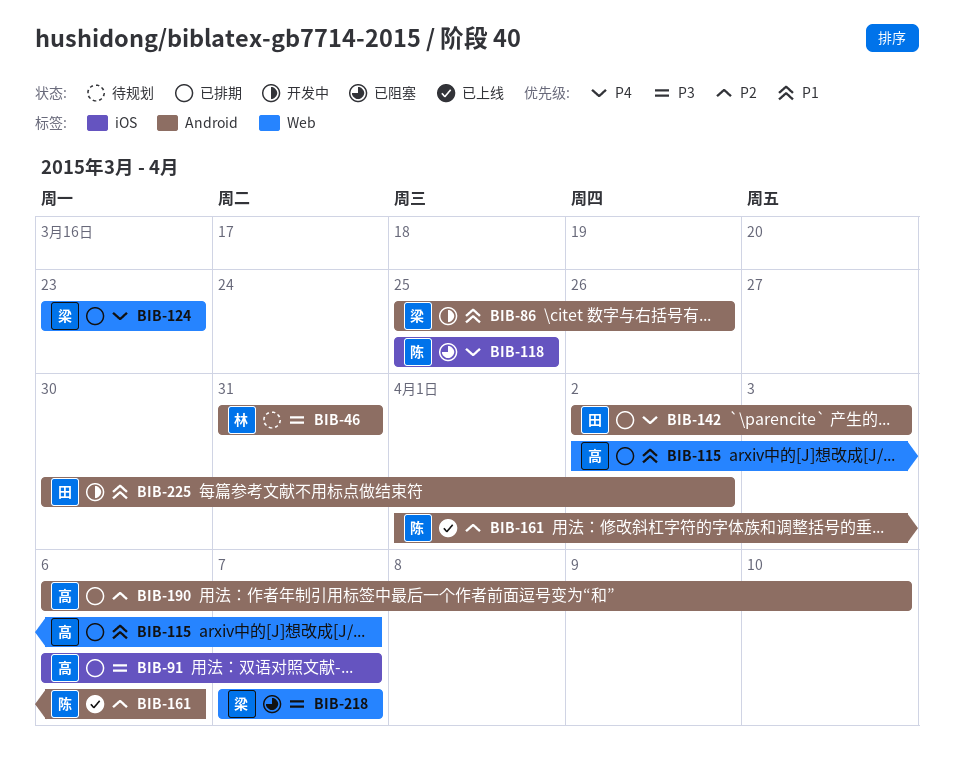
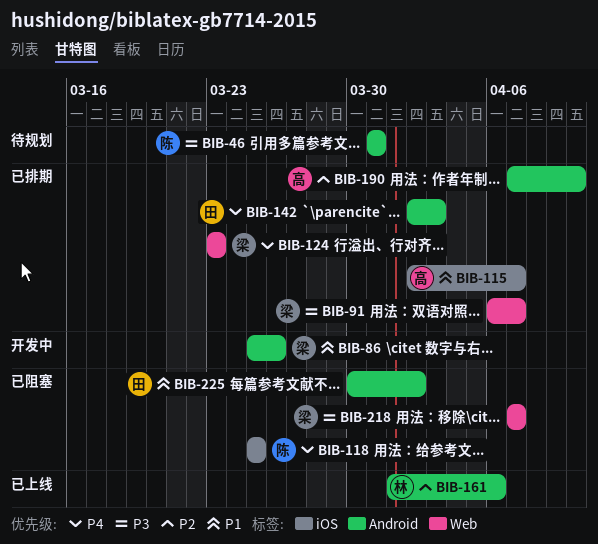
BIB-46, owner: 林 -> 陈
BIB-91, owner: 高 -> 梁
BIB-91, label: iOS -> Web
BIB-115, label: Web -> iOS
BIB-161, owner: 陈 -> 林
BIB-190, start: Apr 6 -> Apr 7
BIB-225, status: 开发中 -> 已阻塞

